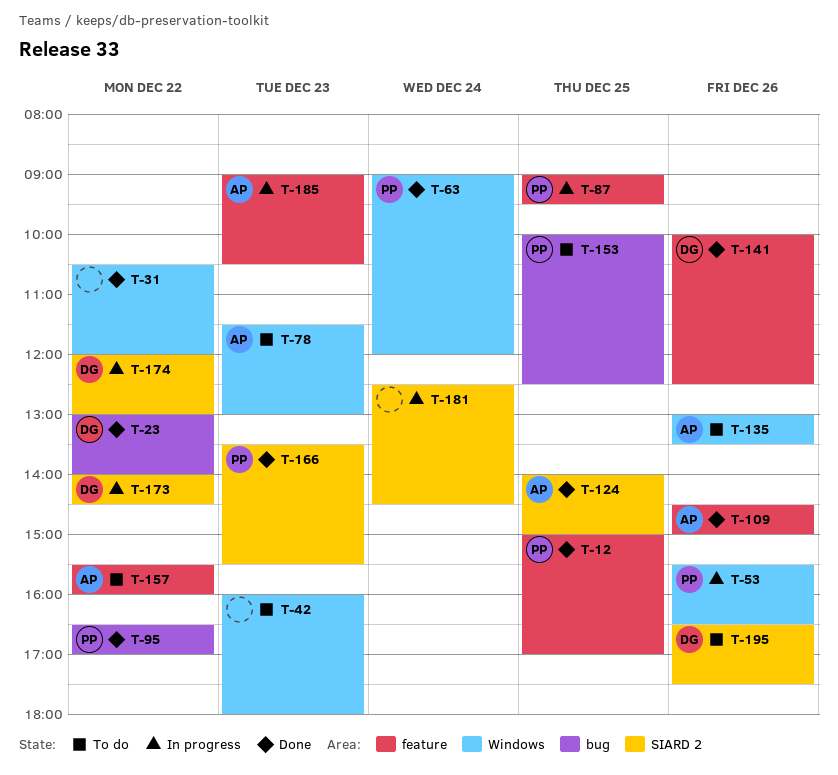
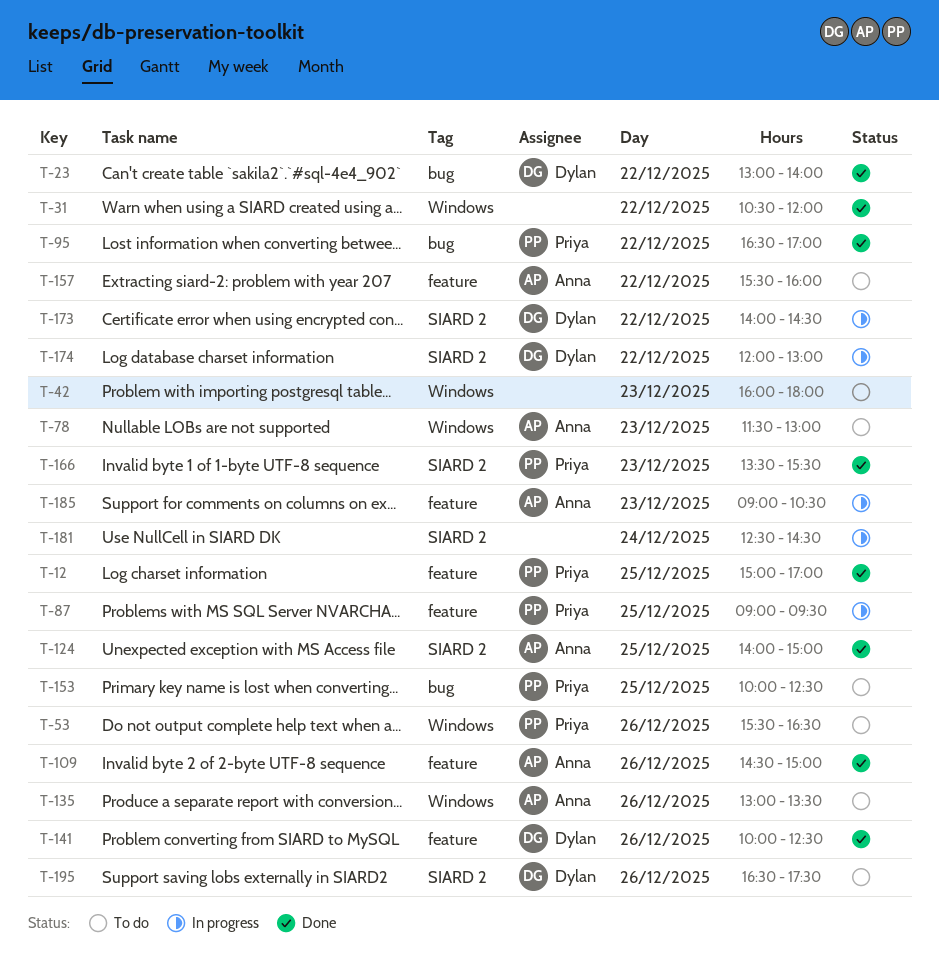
T-53, status: In progress -> To do
T-63: present -> none

